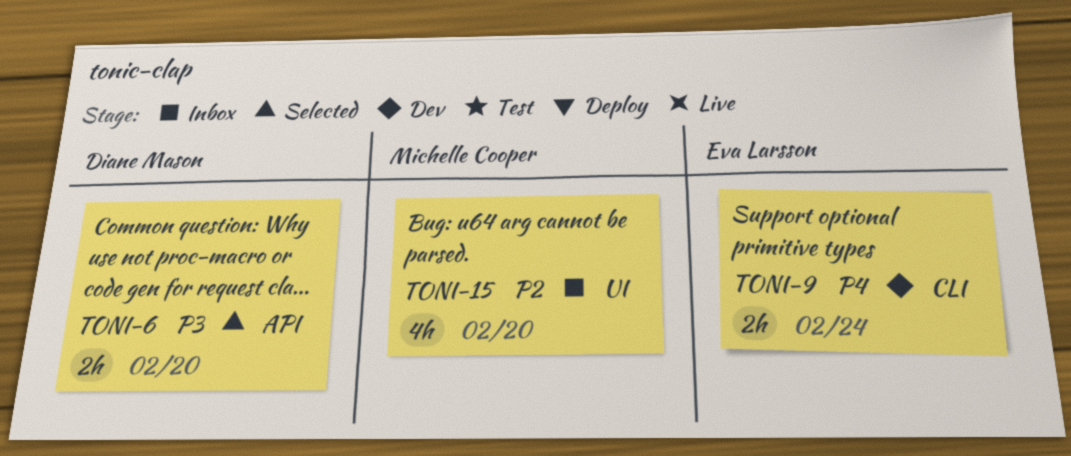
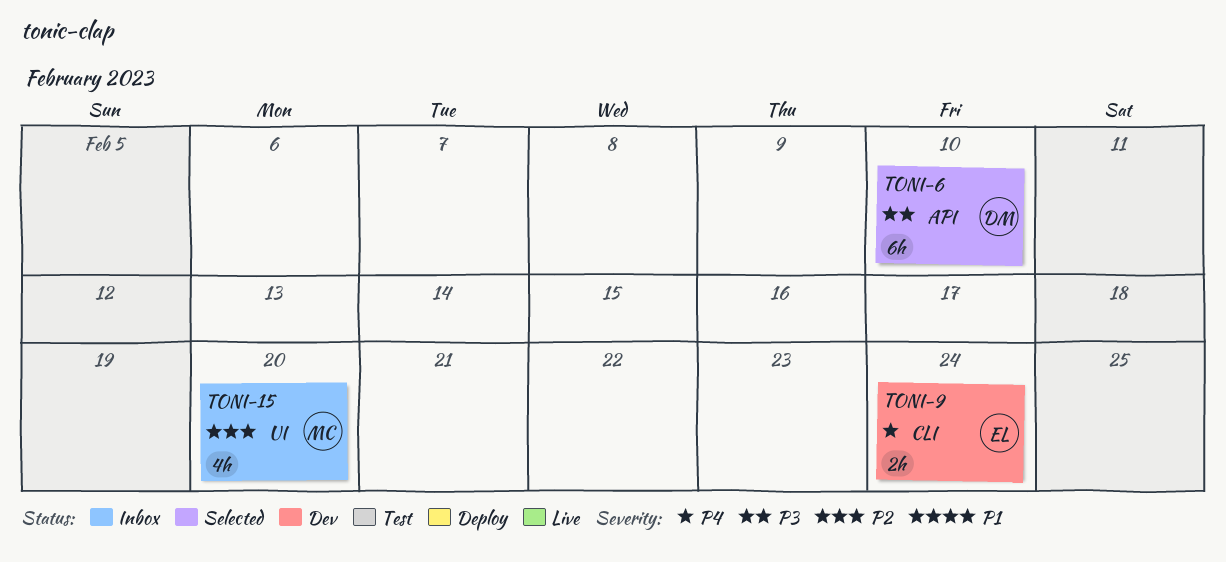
TONI-6, estimate: 2h -> 6h
TONI-6, due: Feb 20 -> Feb 10

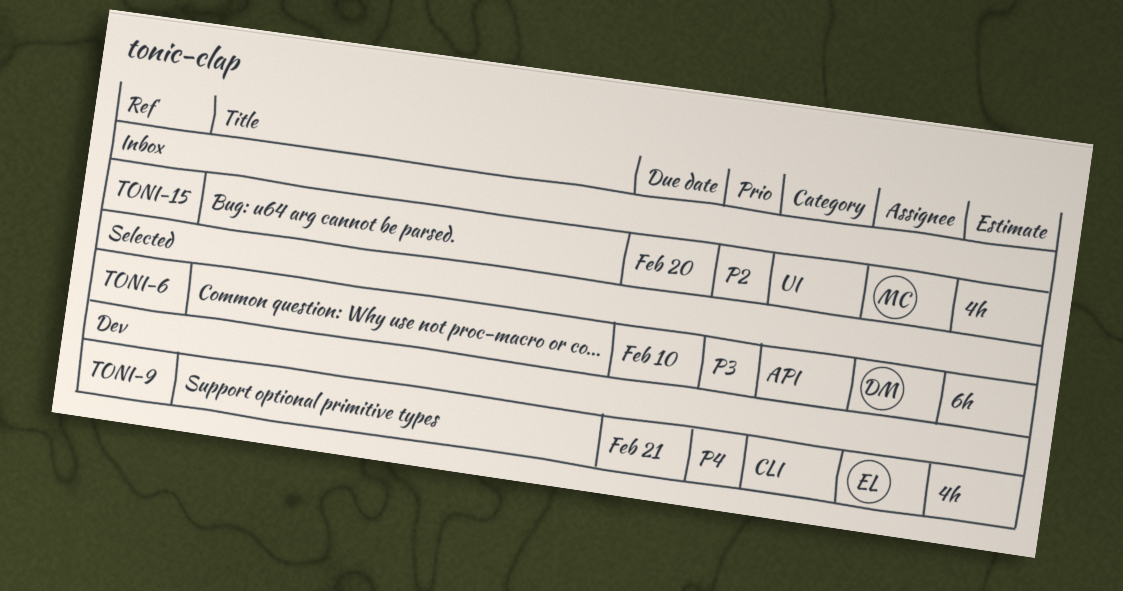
TONI-9, estimate: 2h -> 4h
TONI-9, due: Feb 24 -> Feb 21

